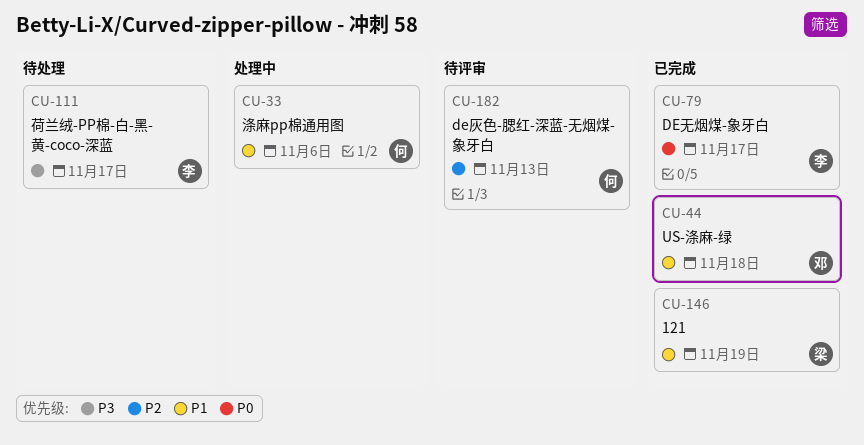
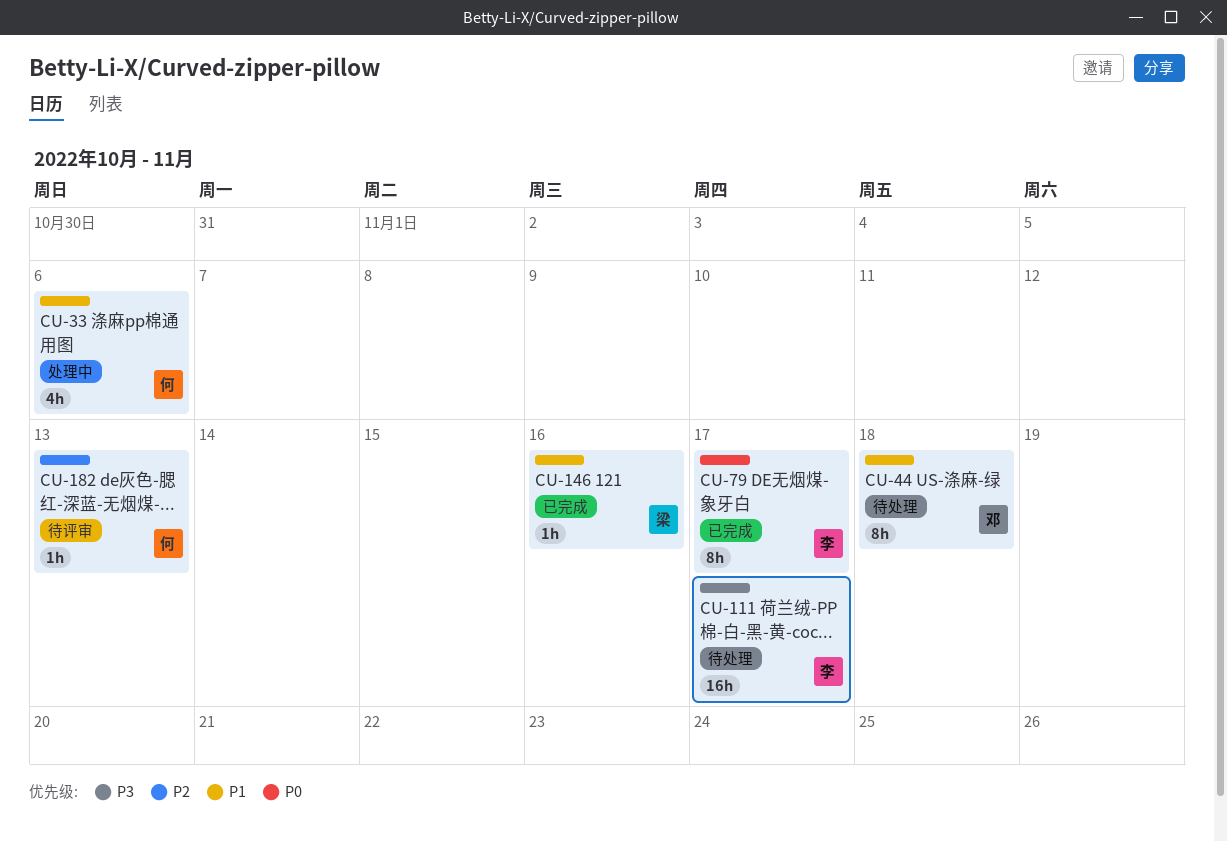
CU-44, status: 已完成 -> 待处理
CU-146, due: Nov 19 -> Nov 16

